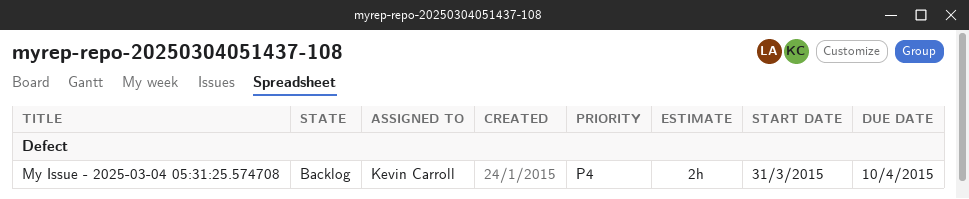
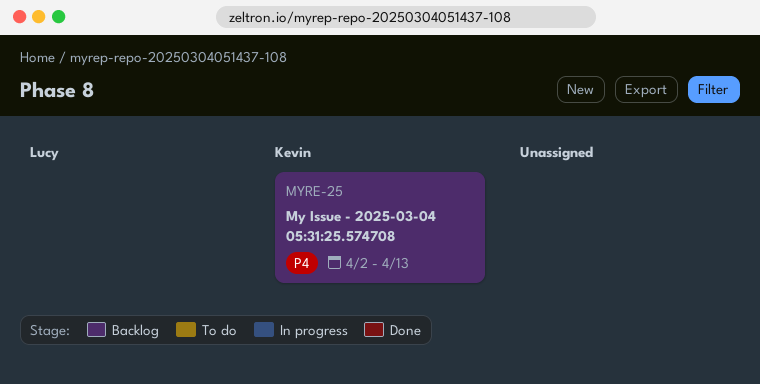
My Issue - 2025-03-04 05:31:25.574708, start: Mar 31 -> Apr 2
My Issue - 2025-03-04 05:31:25.574708, due: Apr 10 -> Apr 13

